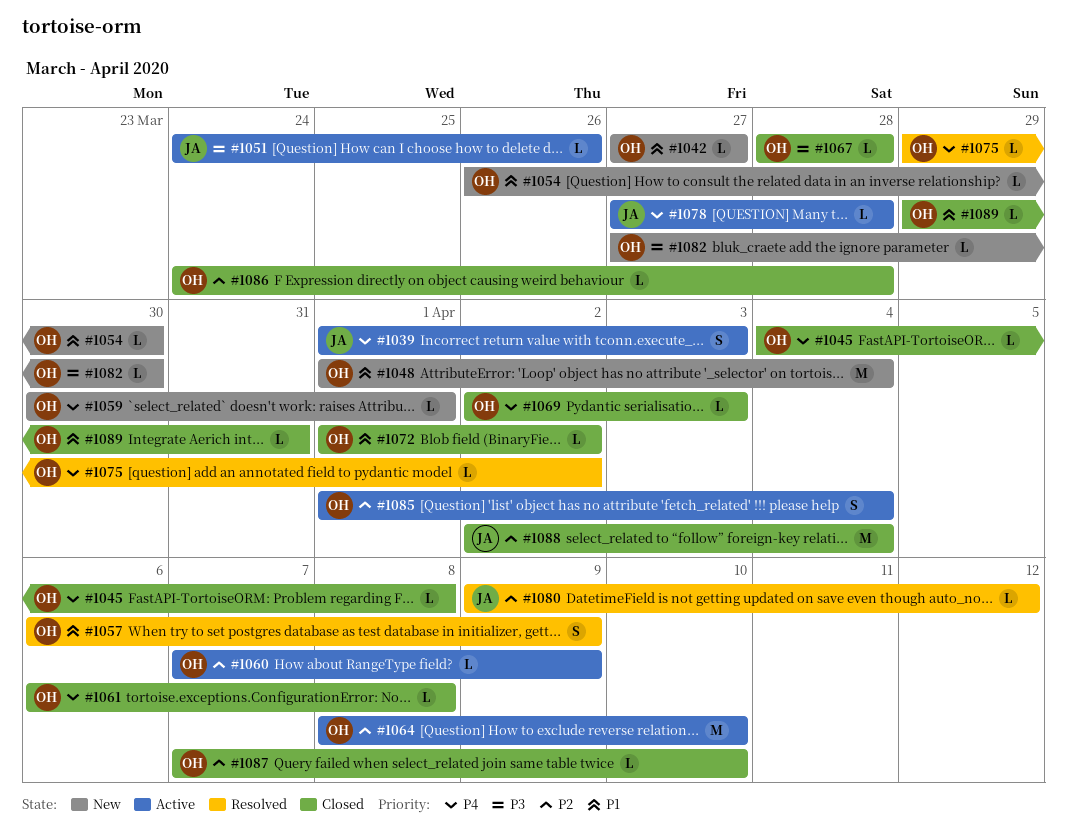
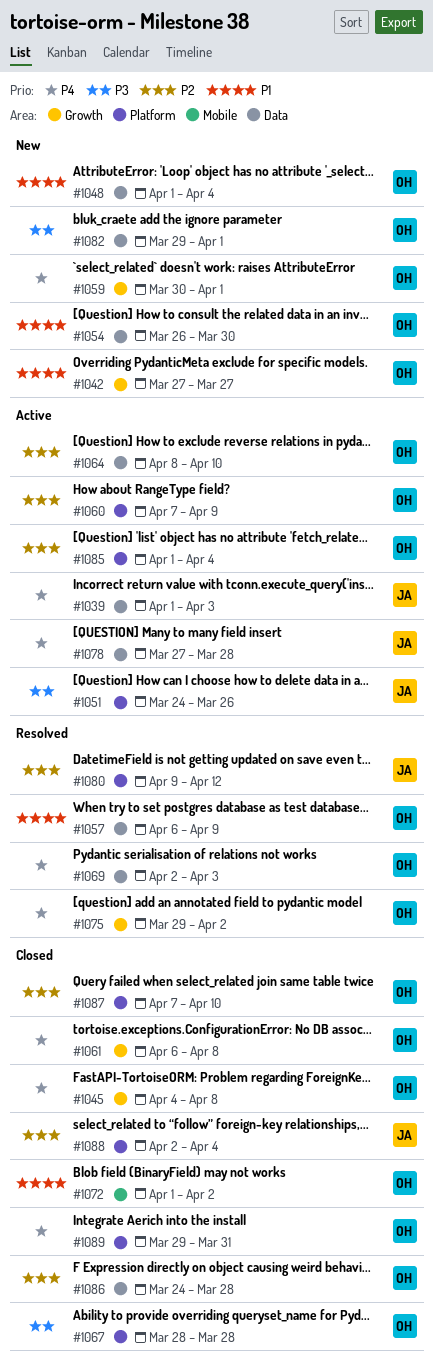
#1069, status: Closed -> Resolved
#1082, start: Mar 27 -> Mar 29
#1082, due: Mar 30 -> Apr 1
#1089, priority: P1 -> P4

